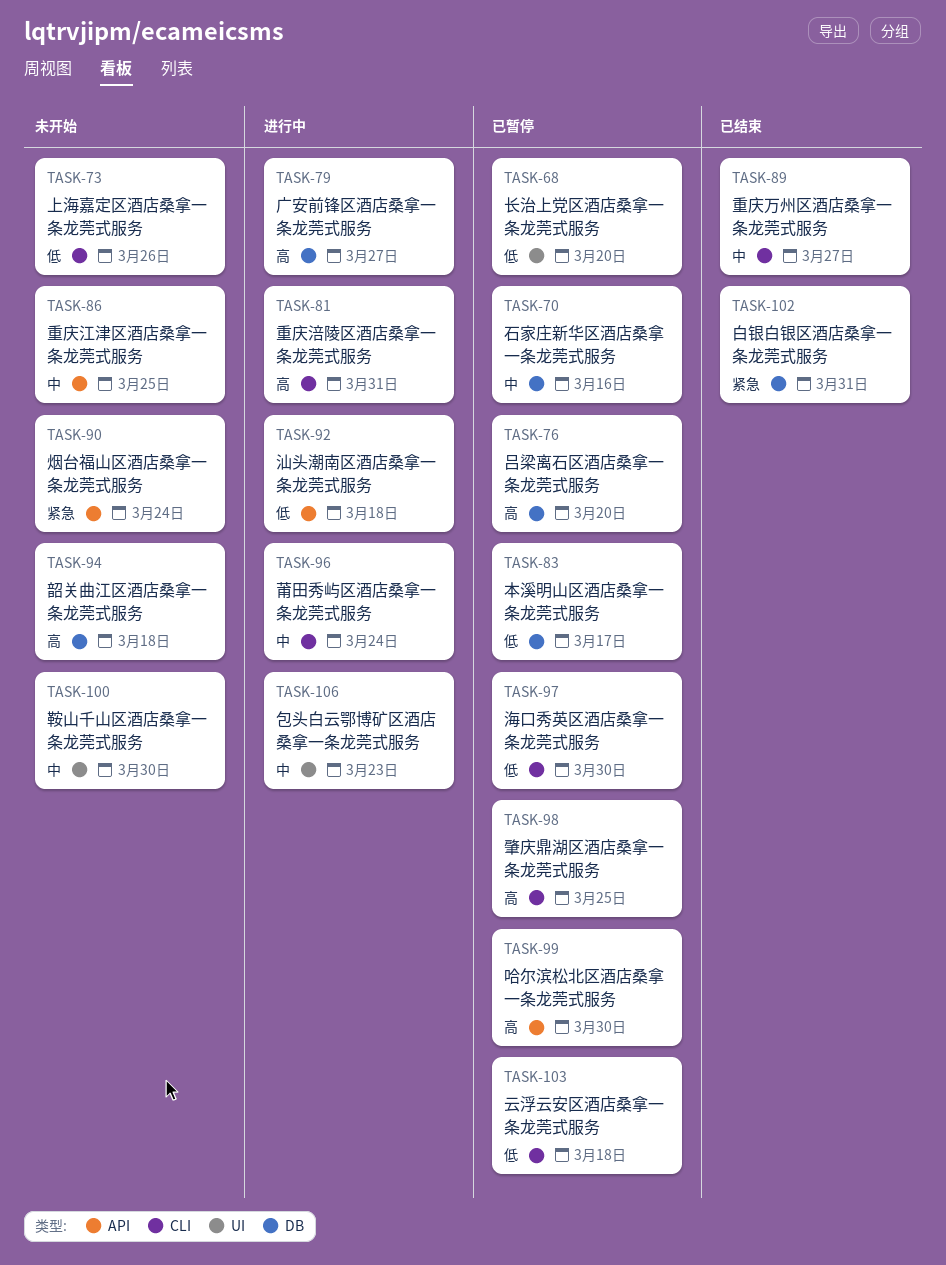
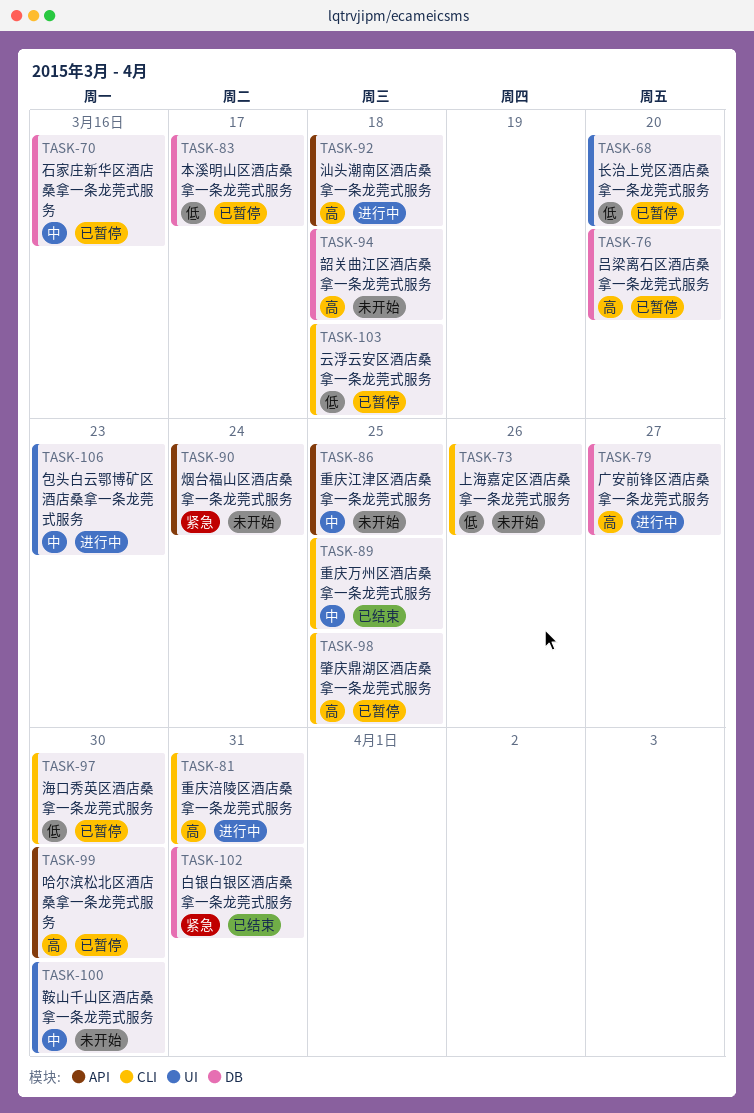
TASK-89, due: Mar 27 -> Mar 25
TASK-92, priority: 低 -> 高
TASK-96: present -> none

